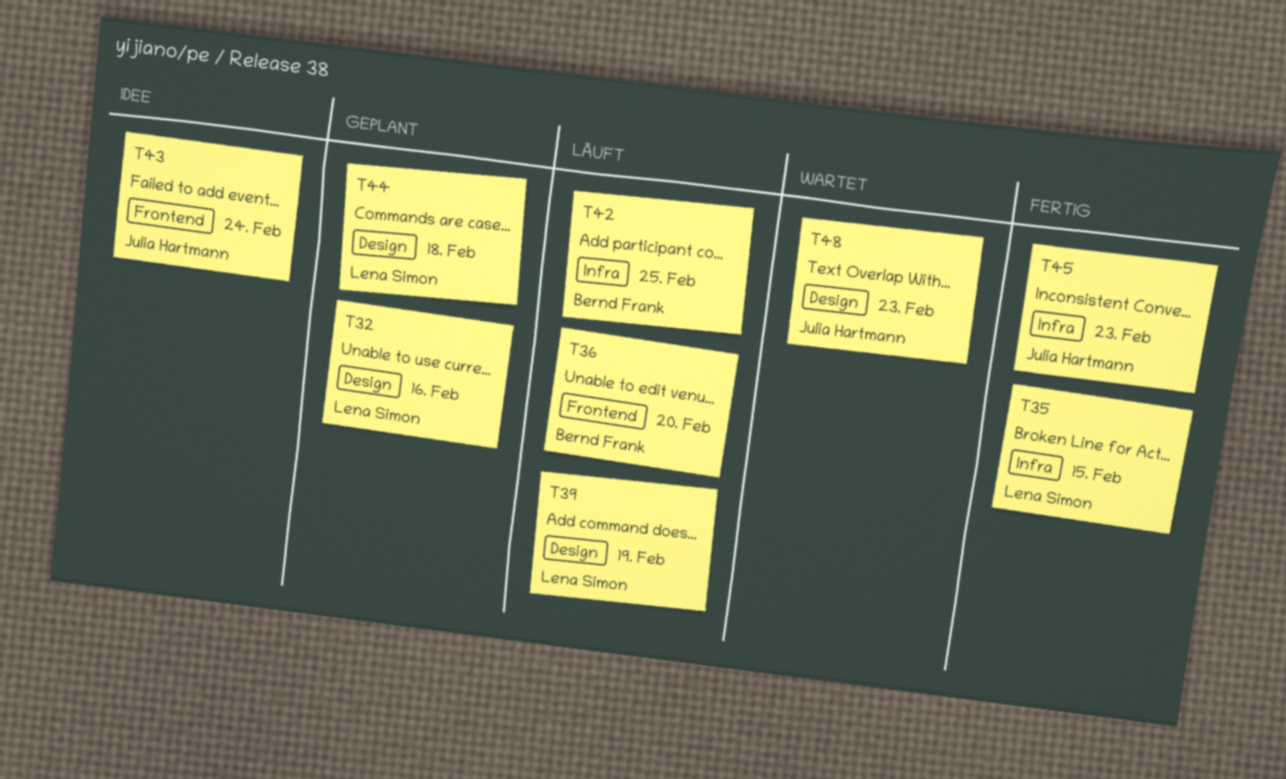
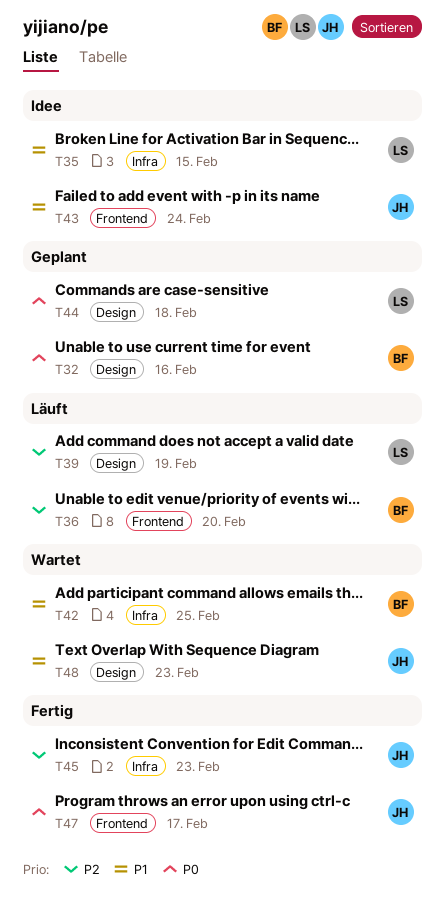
T32, owner: Lena Simon -> Bernd Frank
T35, status: Fertig -> Idee
T42, status: Läuft -> Wartet
T47: none -> present

